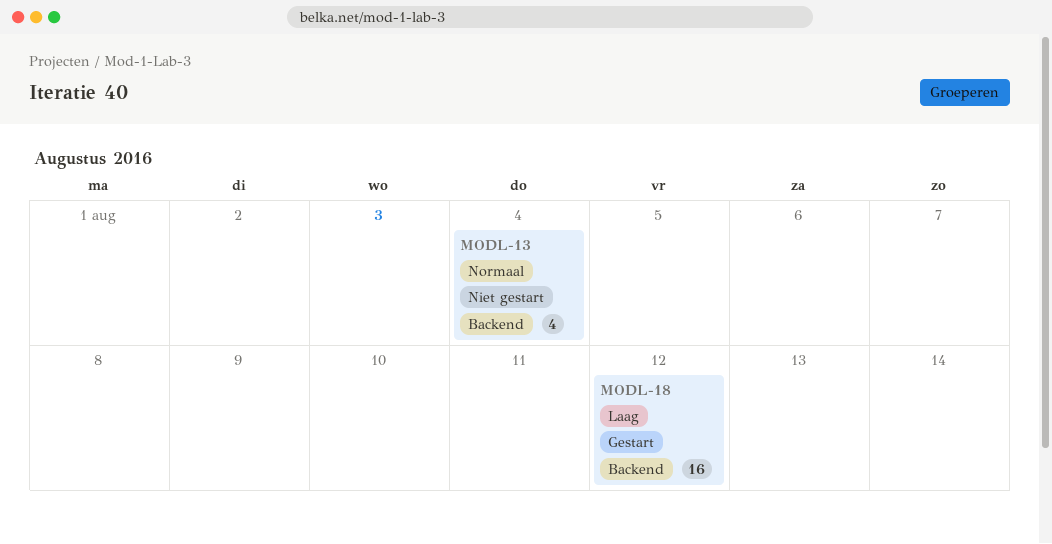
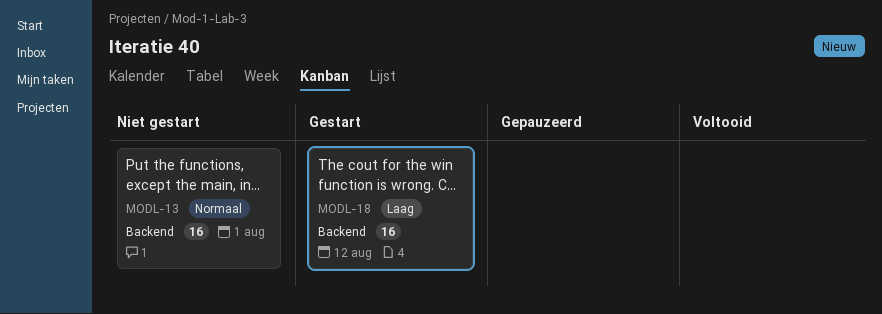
MODL-13, estimate: 4 -> 16
MODL-13, due: Aug 4 -> Aug 1

